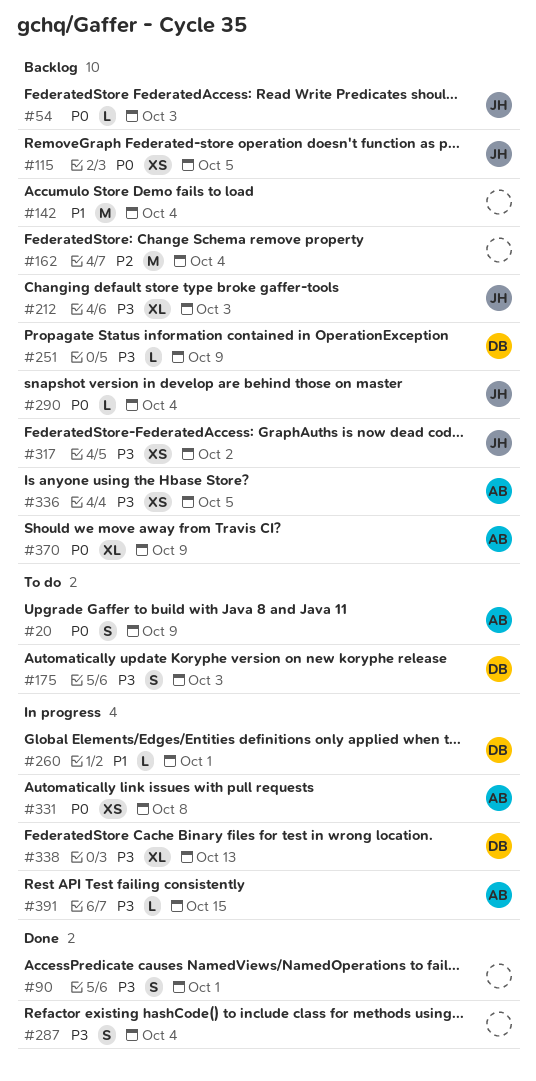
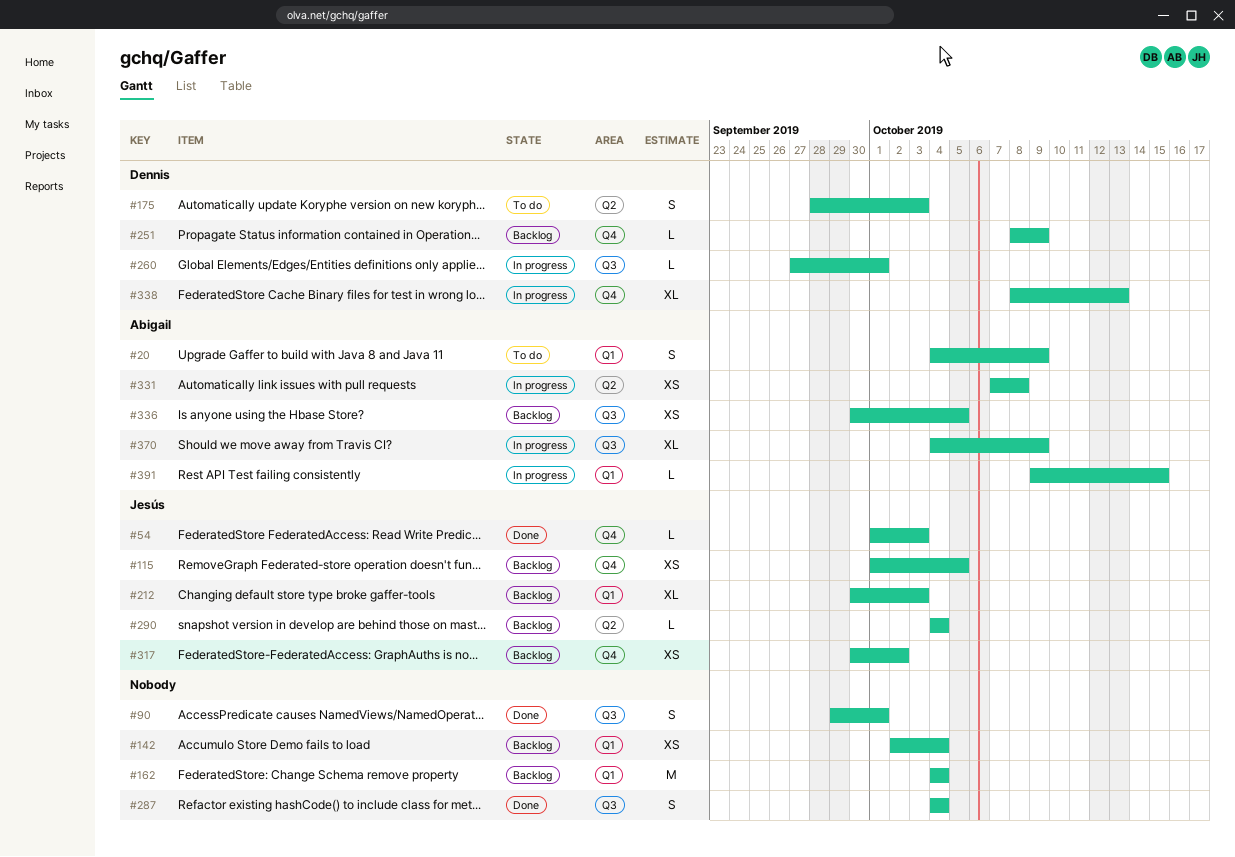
#54, status: Backlog -> Done
#142, estimate: M -> XS
#370, status: Backlog -> In progress

